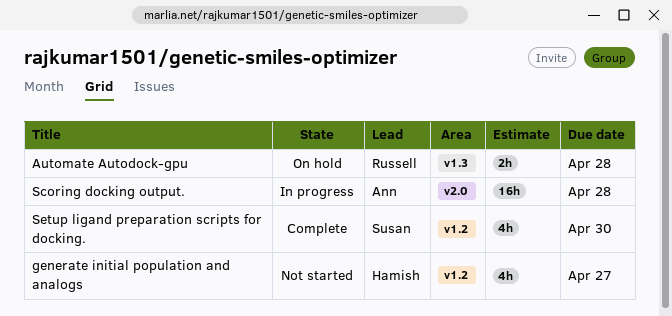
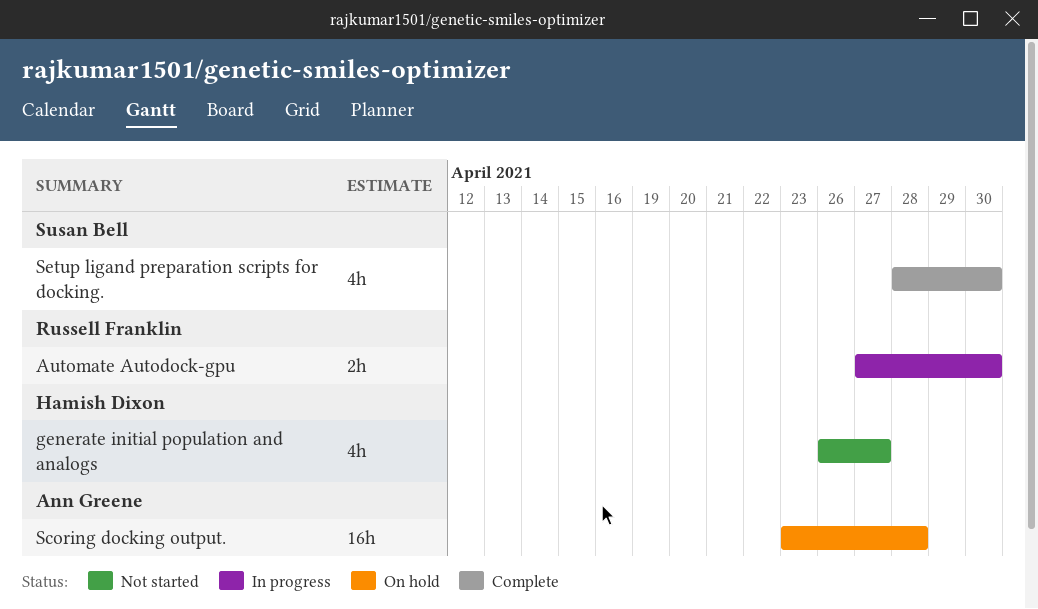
Automate Autodock-gpu, status: On hold -> In progress
Automate Autodock-gpu, due: Apr 28 -> Apr 30
Scoring docking output., status: In progress -> On hold

